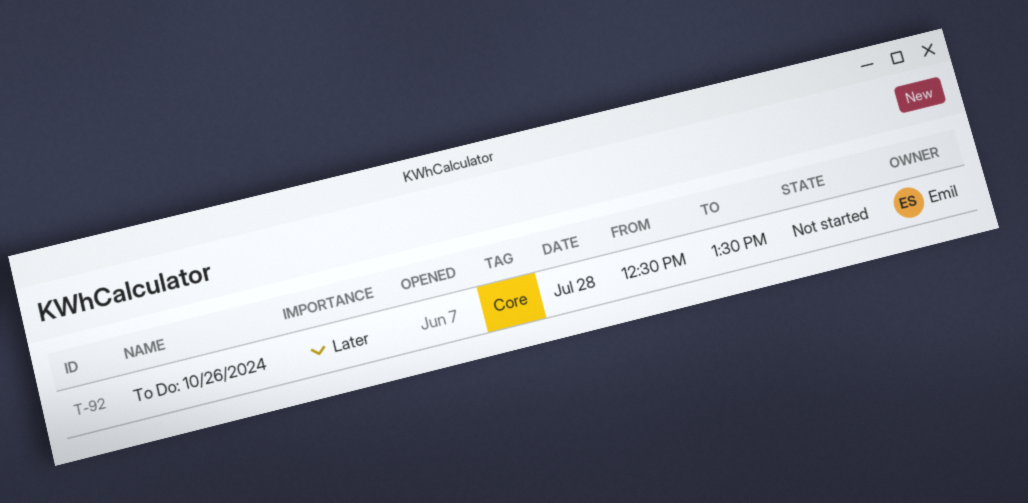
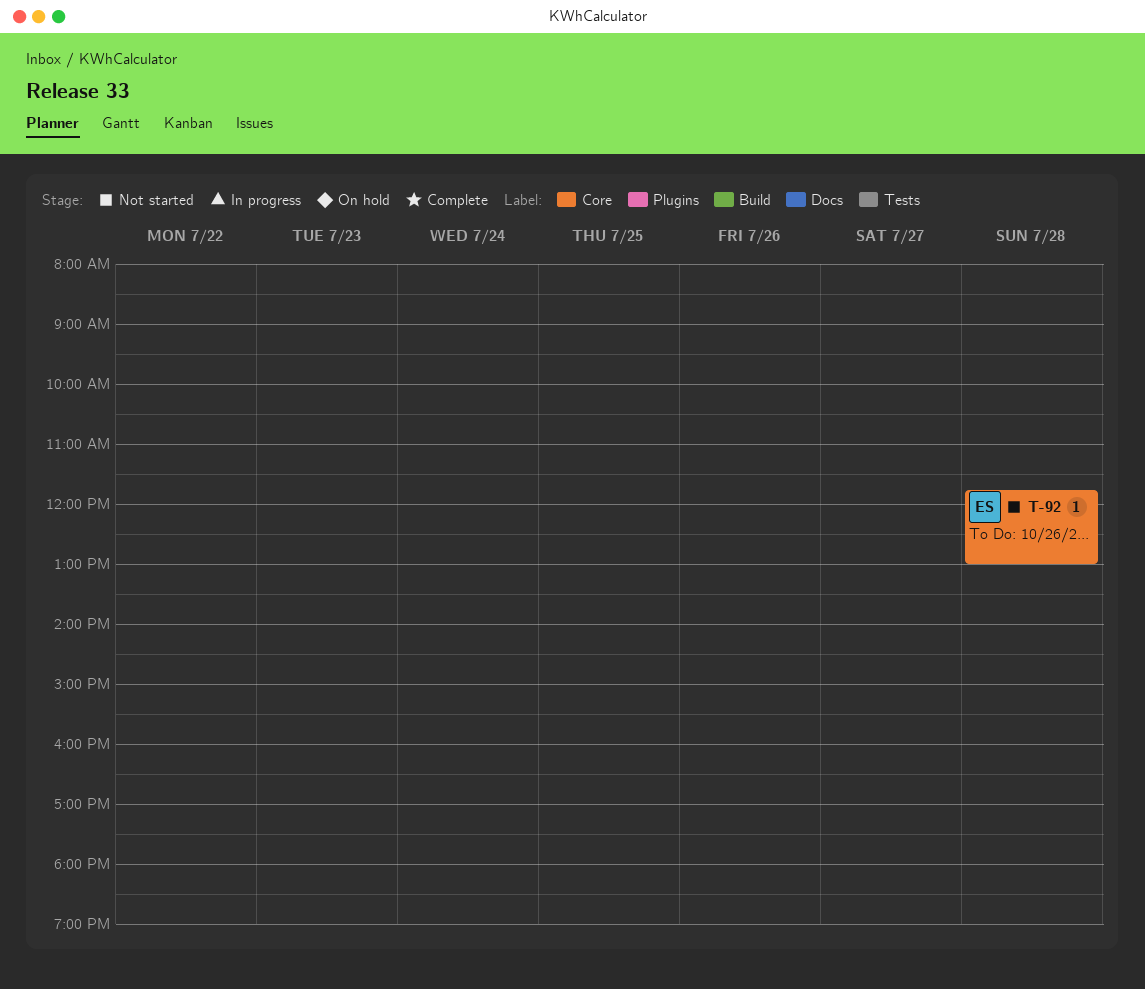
T-92, begins: 12:30 -> 11:45
T-92, ends: 13:30 -> 13:00

